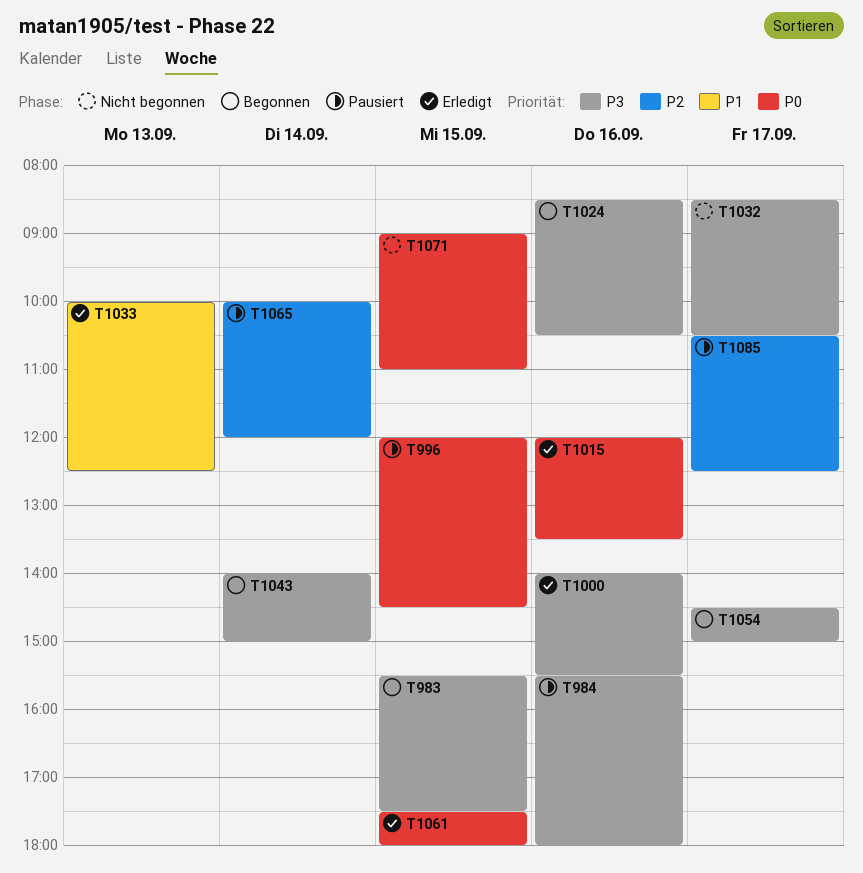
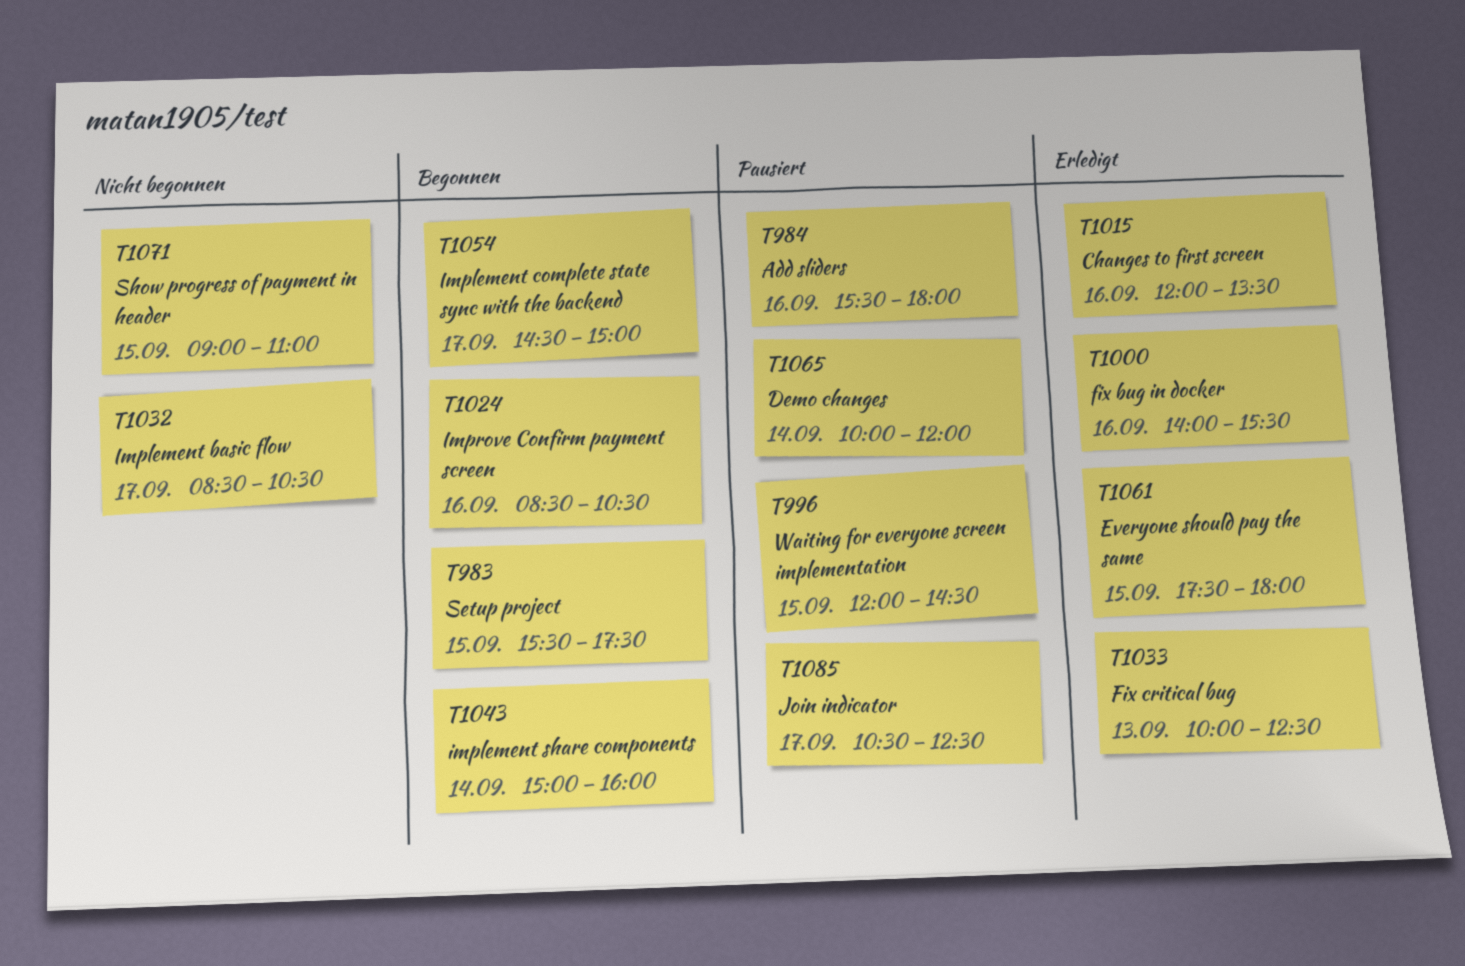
T1043, begins: 14:00 -> 15:00
T1043, ends: 15:00 -> 16:00

